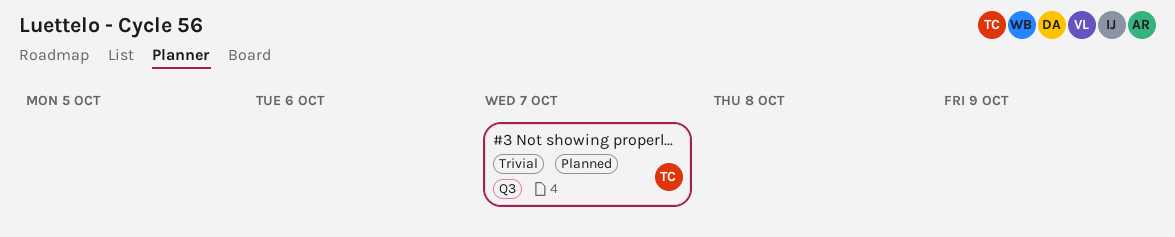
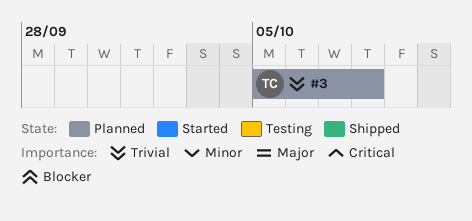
#3, due: Oct 7 -> Oct 8

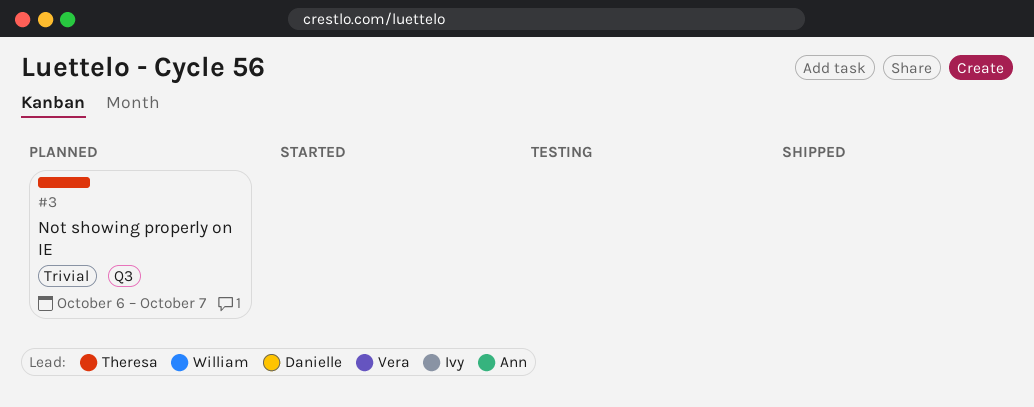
#3, start: Oct 5 -> Oct 6
#3, due: Oct 8 -> Oct 7

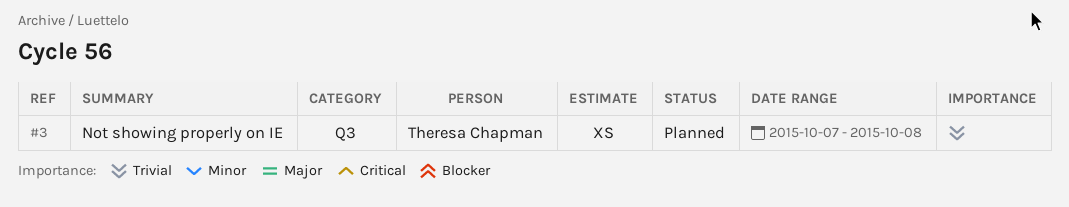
#3, start: Oct 6 -> Oct 7
#3, due: Oct 7 -> Oct 8

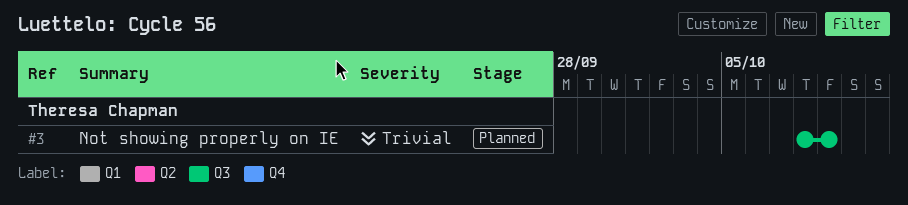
#3, start: Oct 7 -> Oct 8
#3, due: Oct 8 -> Oct 9

